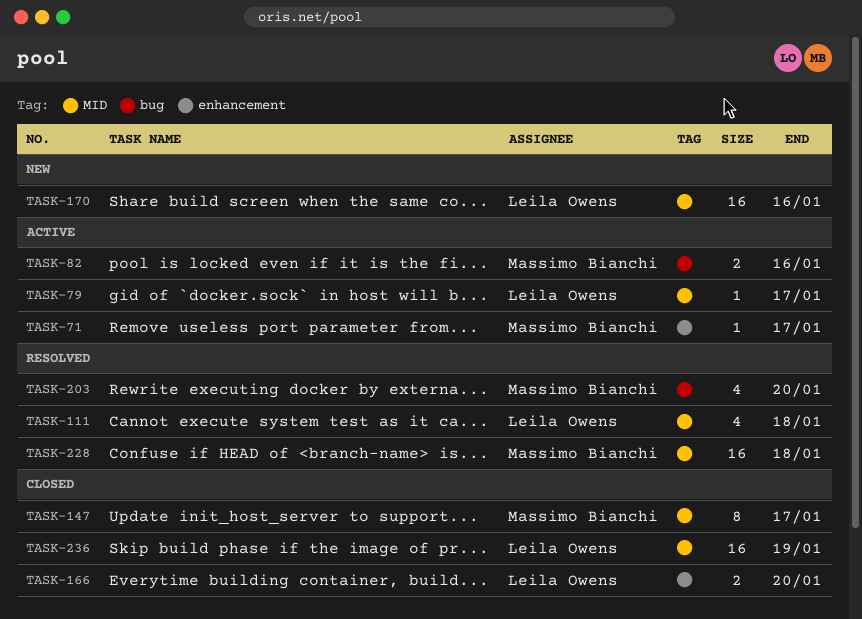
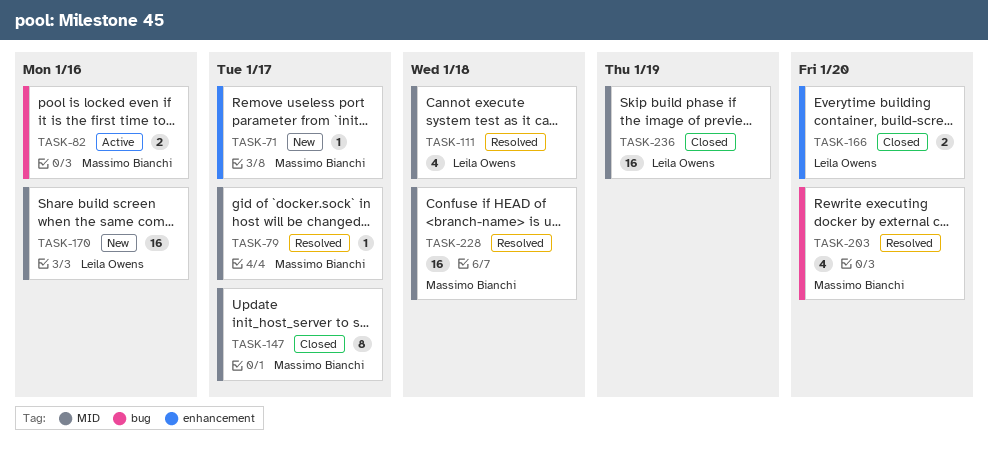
TASK-71, status: Active -> New
TASK-79, status: Active -> Resolved
TASK-79, owner: Leila Owens -> Massimo Bianchi

